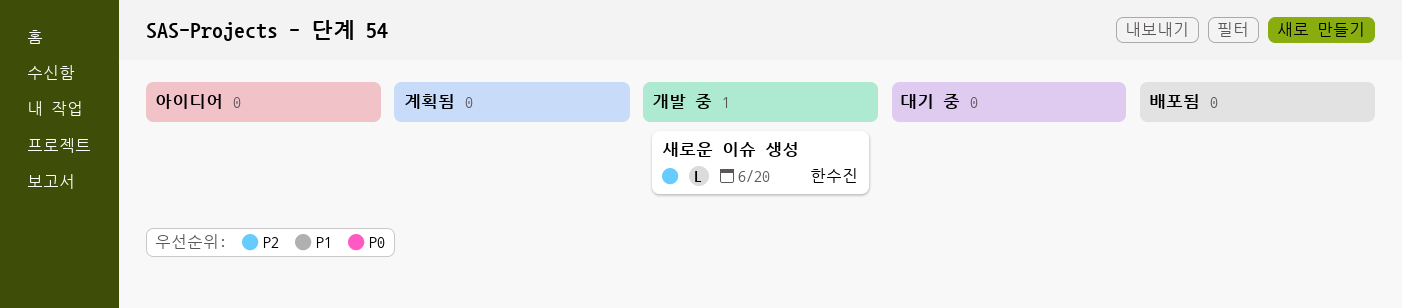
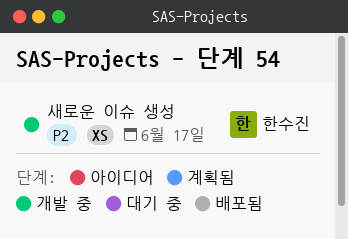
새로운 이슈 생성, estimate: L -> XS
새로운 이슈 생성, due: Jun 20 -> Jun 17

